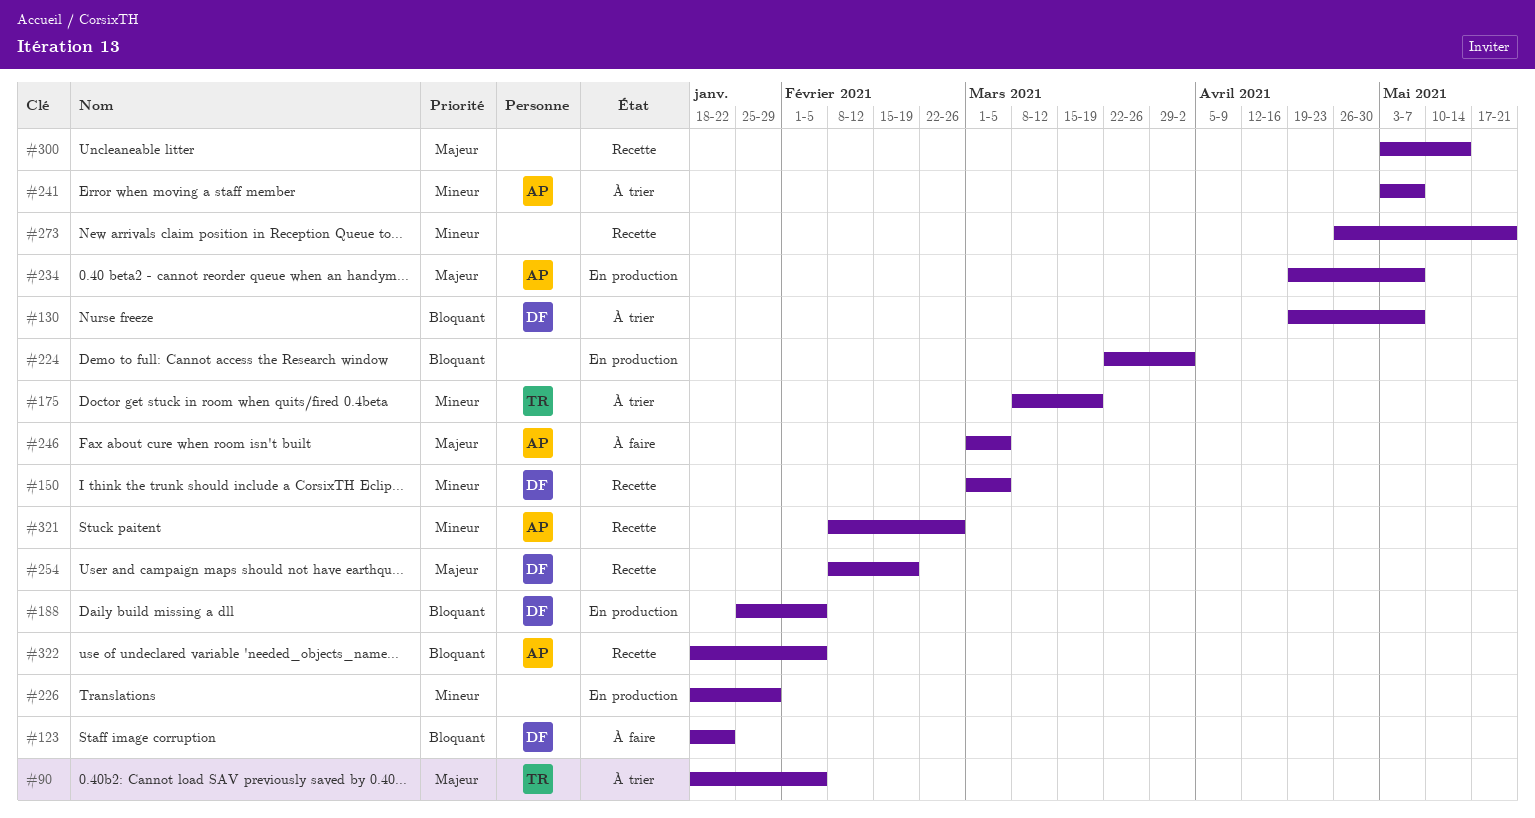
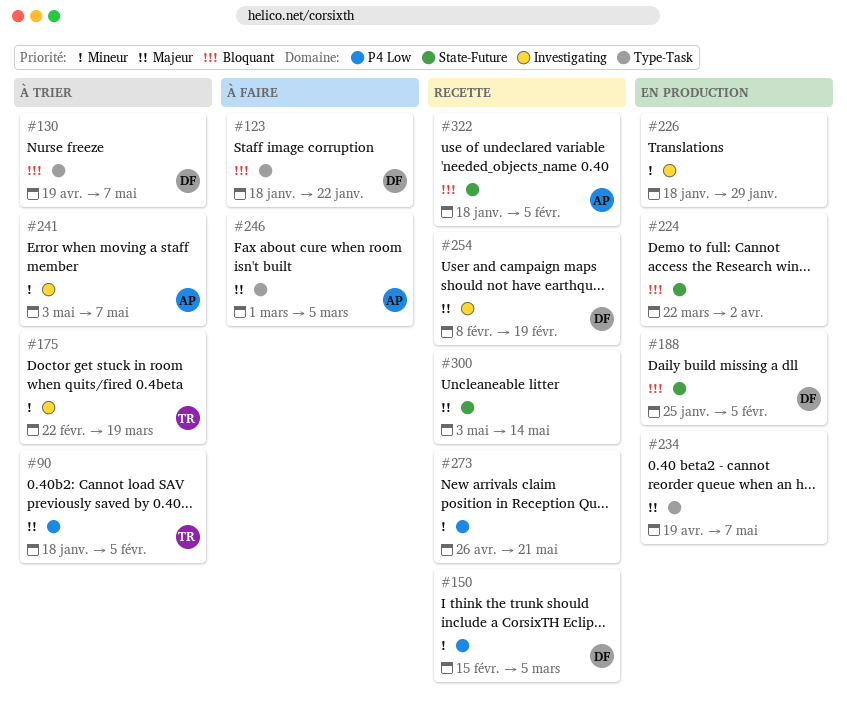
#150, start: Mar 1 -> Feb 15
#175, start: Mar 8 -> Feb 22
#234, owner: AP -> none
#321: present -> none

